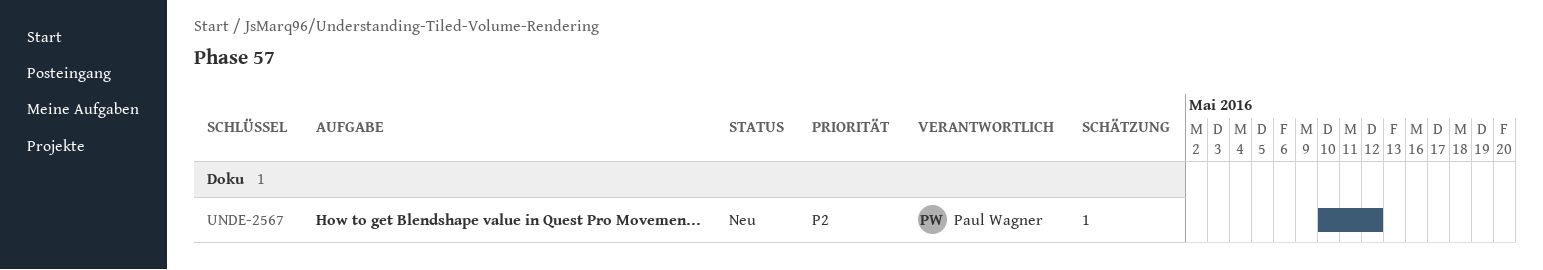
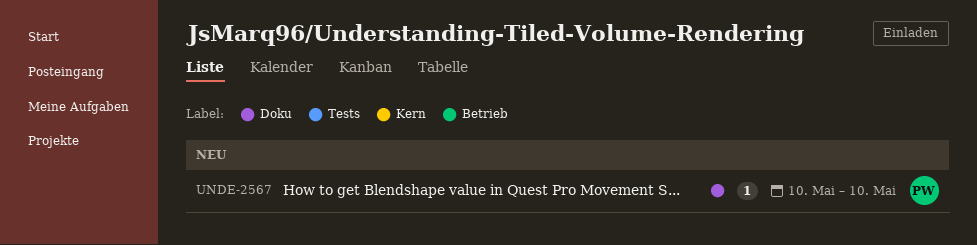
UNDE-2567, due: May 12 -> May 10

